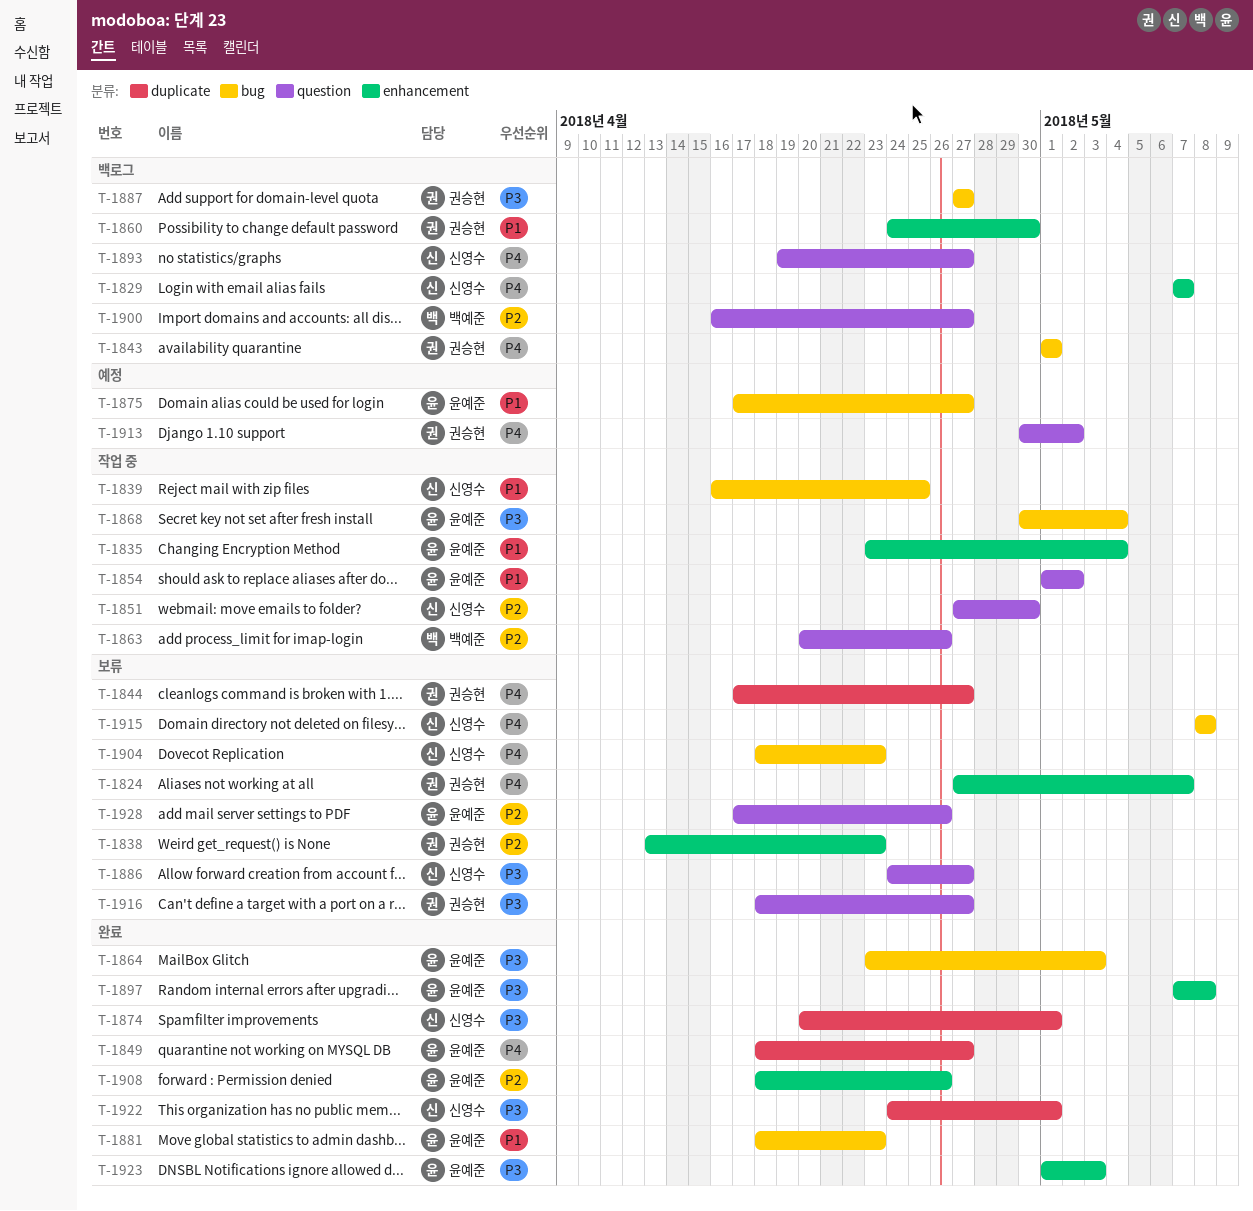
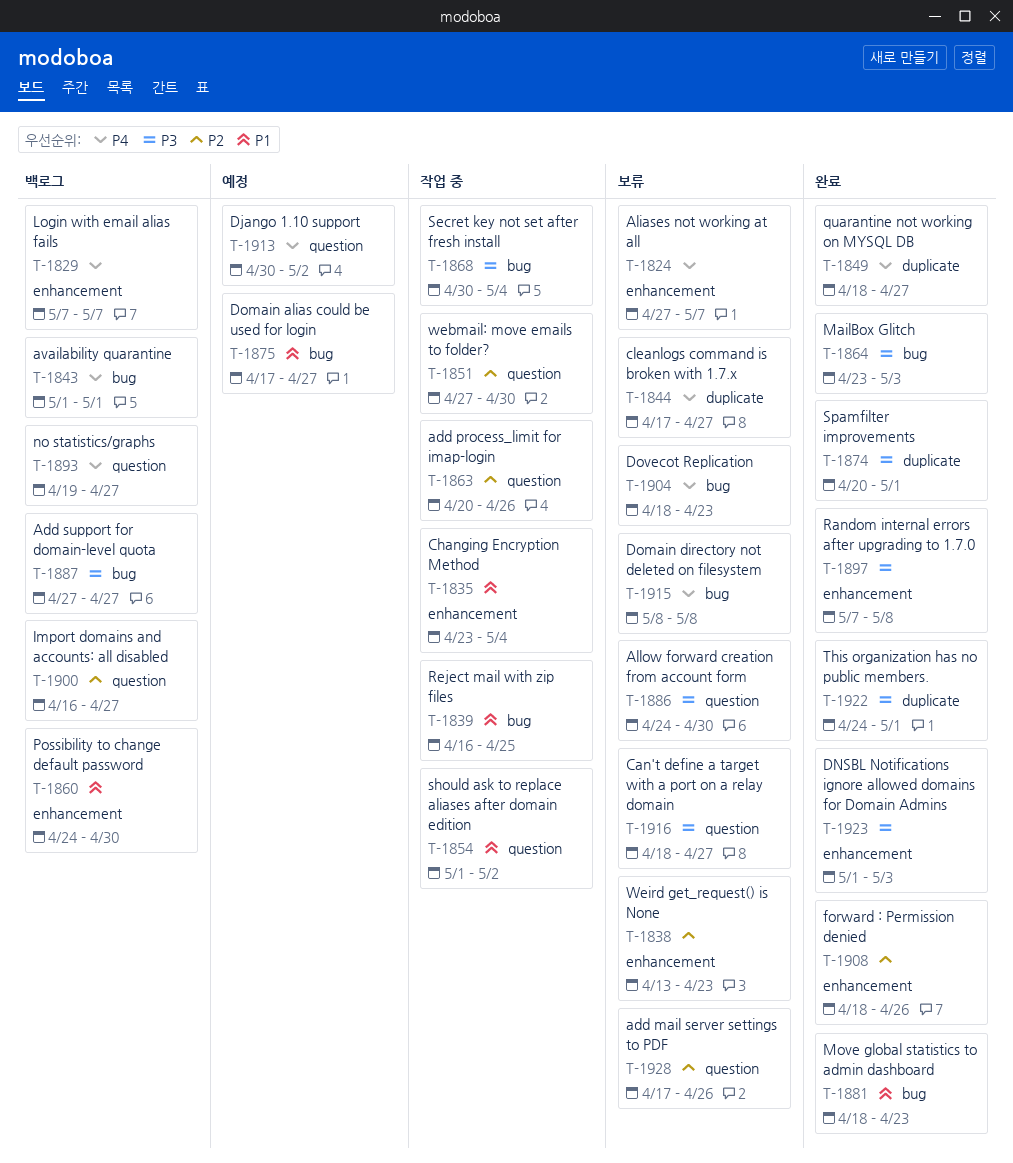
T-1886, due: Apr 27 -> Apr 30

